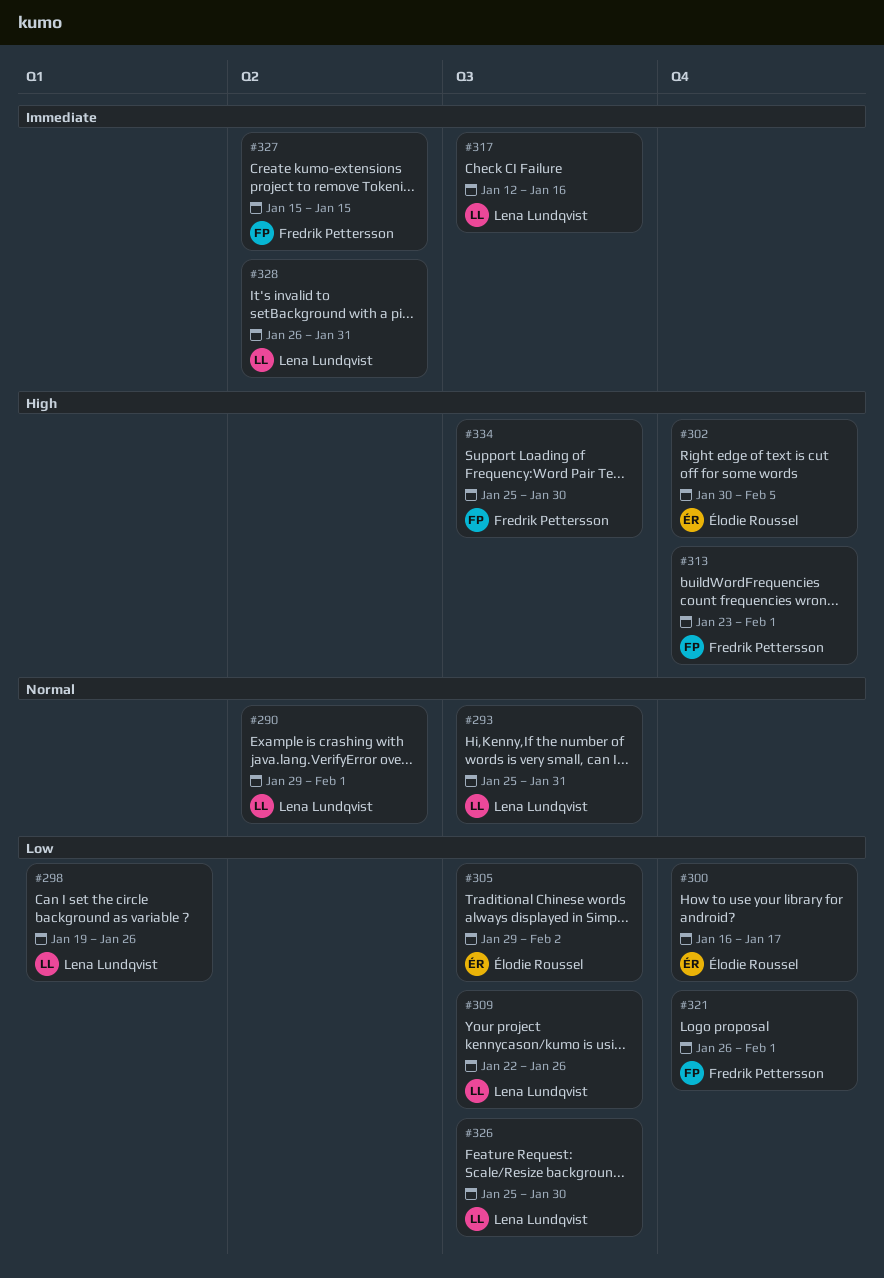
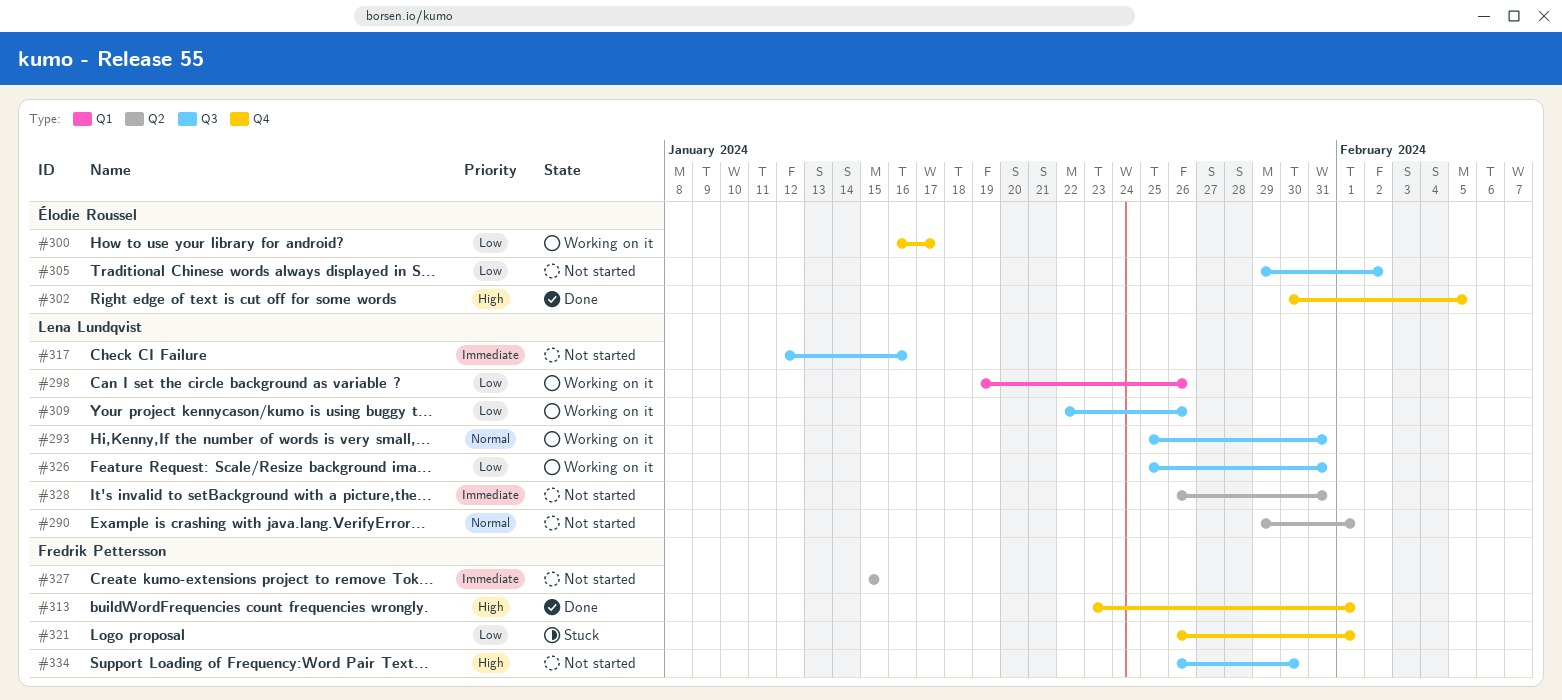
#326, due: Jan 30 -> Jan 31
#334, start: Jan 25 -> Jan 26

